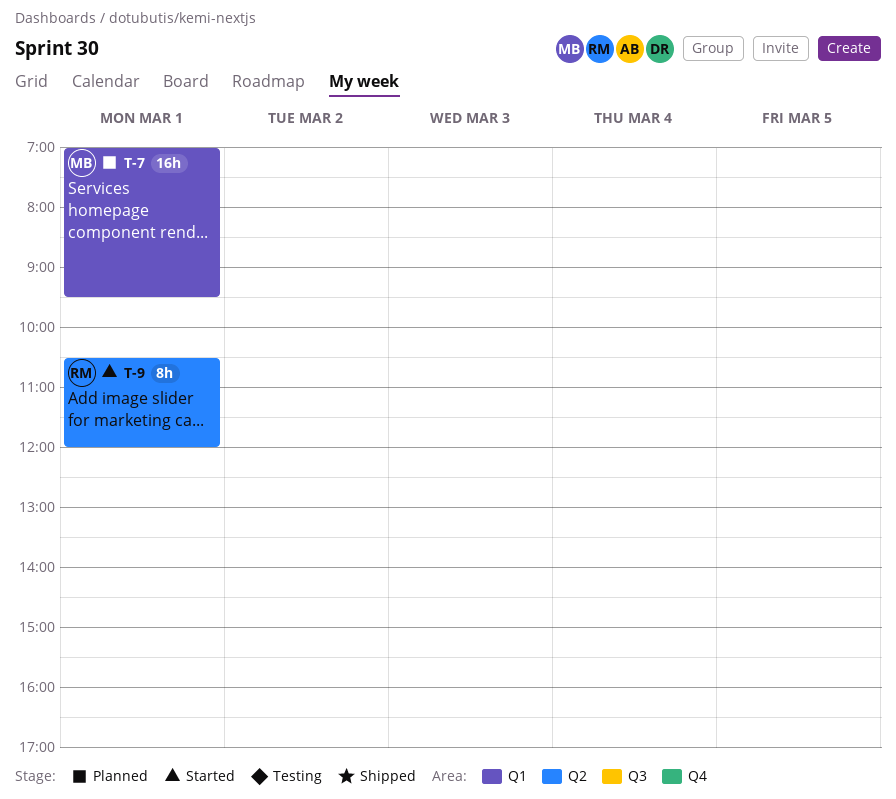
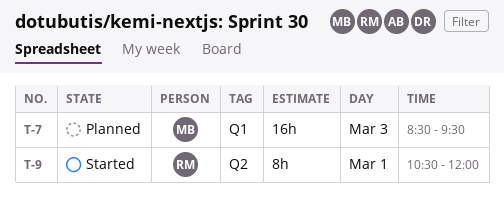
T-7, day: Mar 1 -> Mar 3
T-7, begins: 07:00 -> 08:30

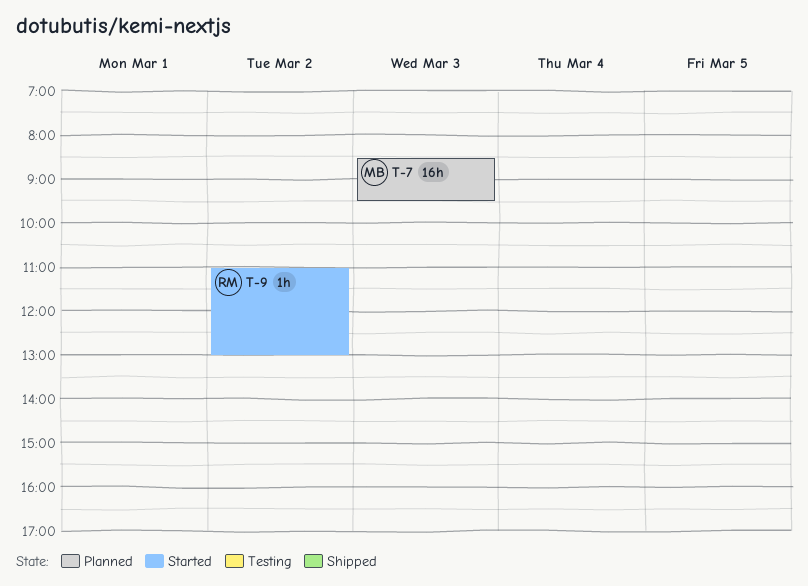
T-9, estimate: 8h -> 1h
T-9, day: Mar 1 -> Mar 2
T-9, begins: 10:30 -> 11:00
T-9, ends: 12:00 -> 13:00

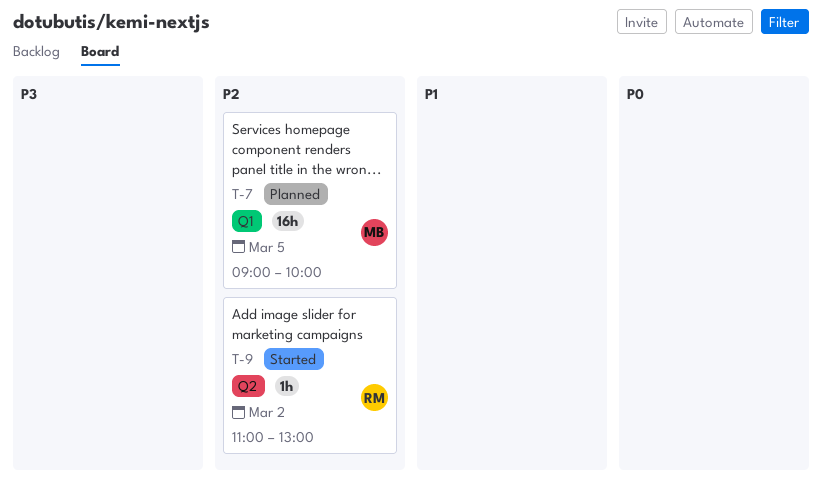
T-7, day: Mar 3 -> Mar 5
T-7, begins: 08:30 -> 09:00
T-7, ends: 09:30 -> 10:00

